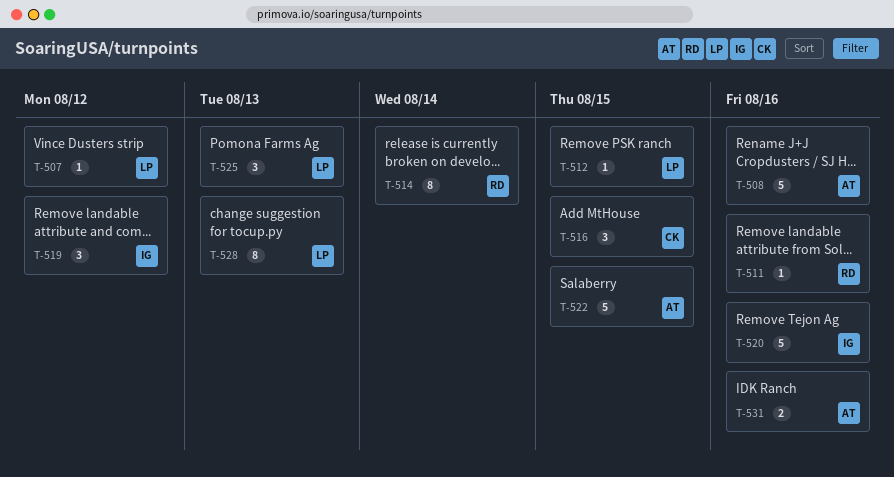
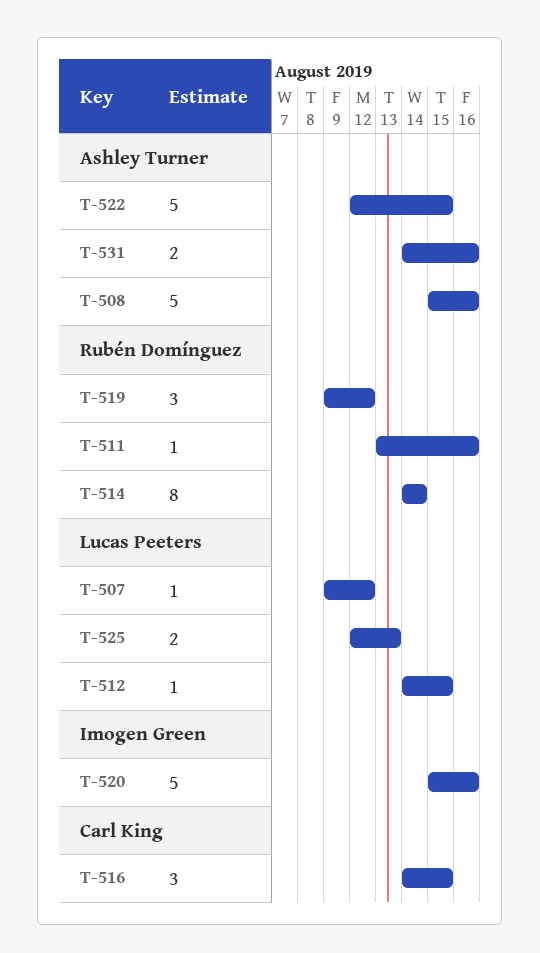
T-519, owner: Imogen Green -> Rubén Domínguez
T-525, estimate: 3 -> 2
T-528: present -> none

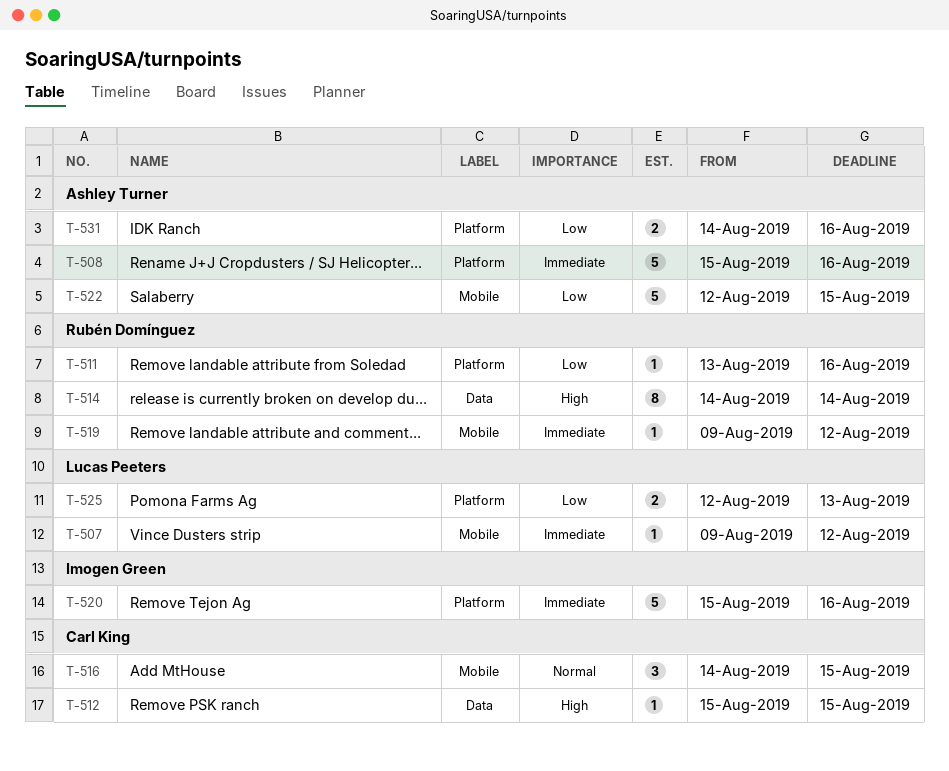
T-512, owner: Lucas Peeters -> Carl King
T-512, start: Aug 14 -> Aug 15
T-519, estimate: 3 -> 1

